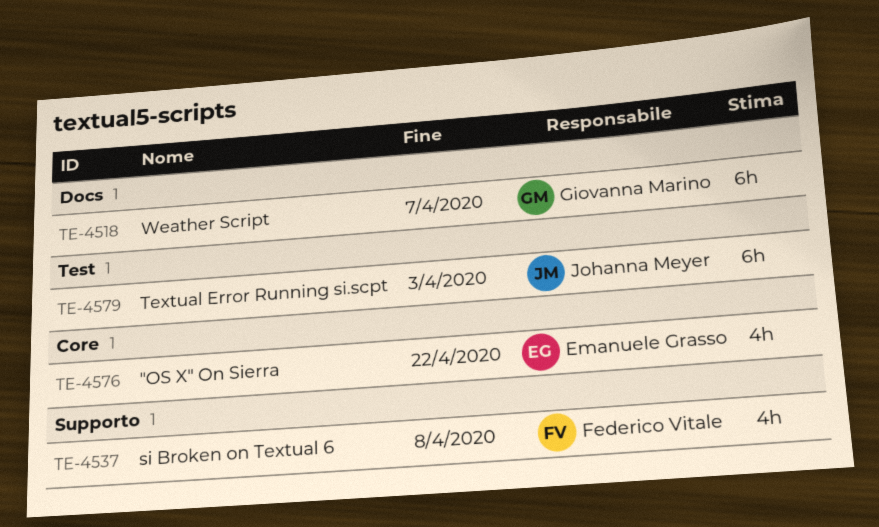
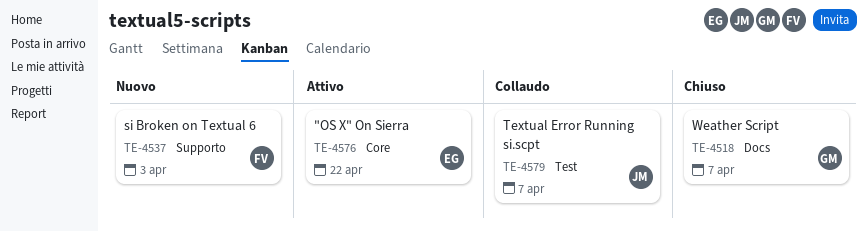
TE-4537, due: Apr 8 -> Apr 3
TE-4579, due: Apr 3 -> Apr 7

